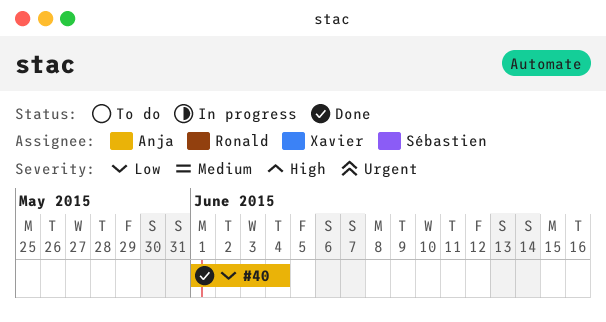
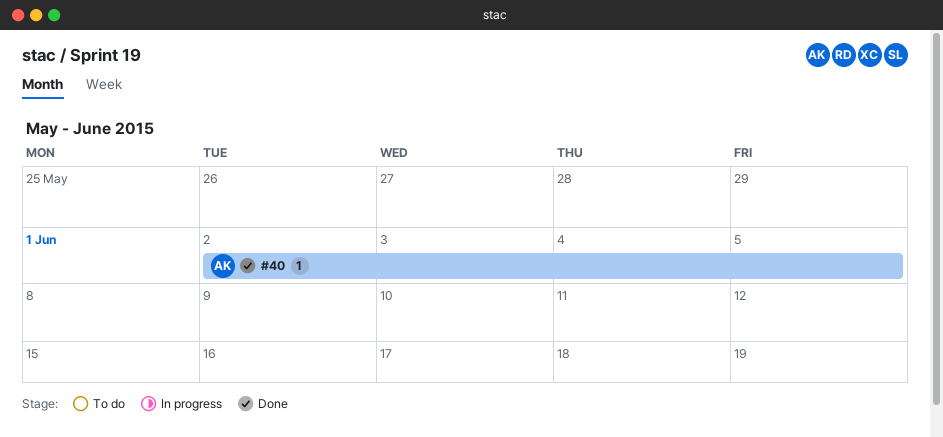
#40, start: Jun 1 -> Jun 2
#40, due: Jun 4 -> Jun 5

